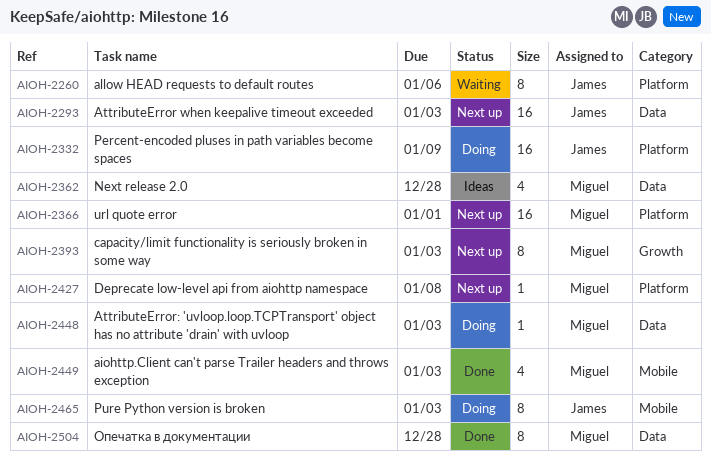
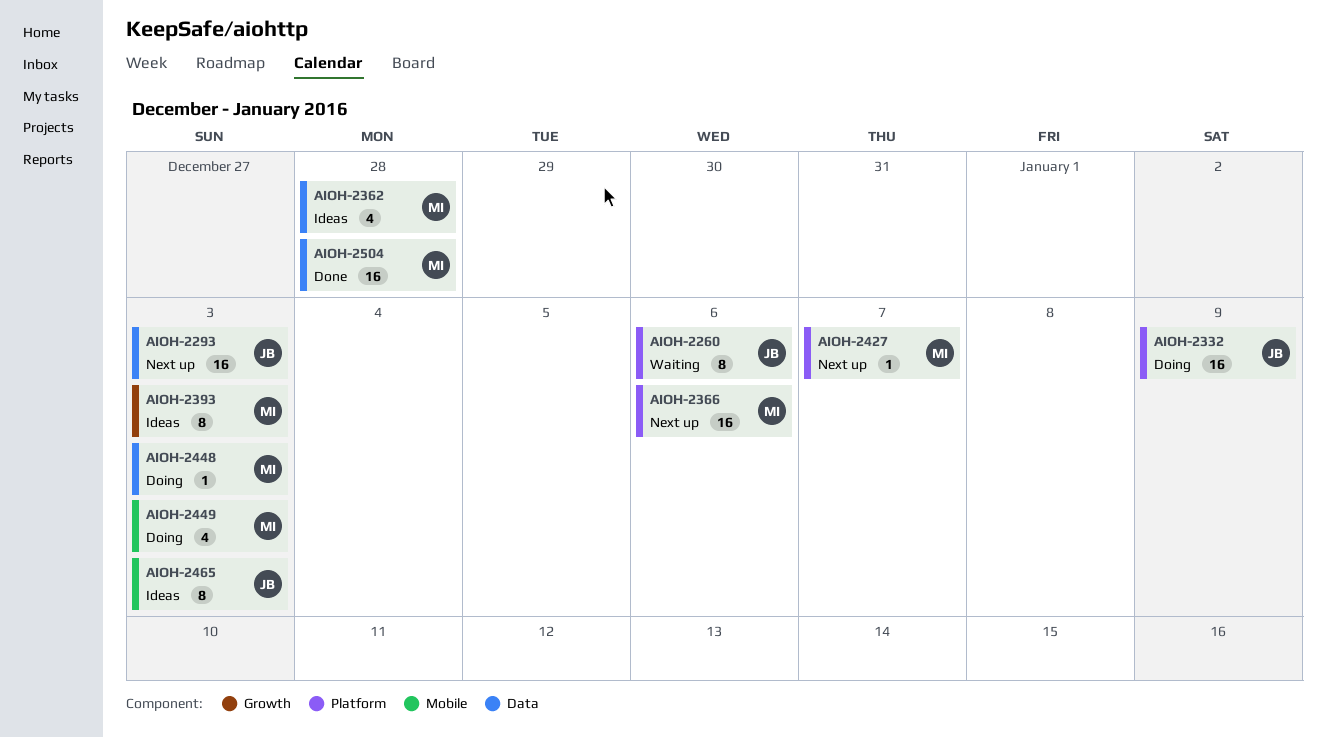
AIOH-2366, due: Jan 1 -> Jan 6
AIOH-2393, status: Next up -> Ideas
AIOH-2427, due: Jan 8 -> Jan 7
AIOH-2449, status: Done -> Doing
AIOH-2465, status: Doing -> Ideas
AIOH-2504, estimate: 8 -> 16

